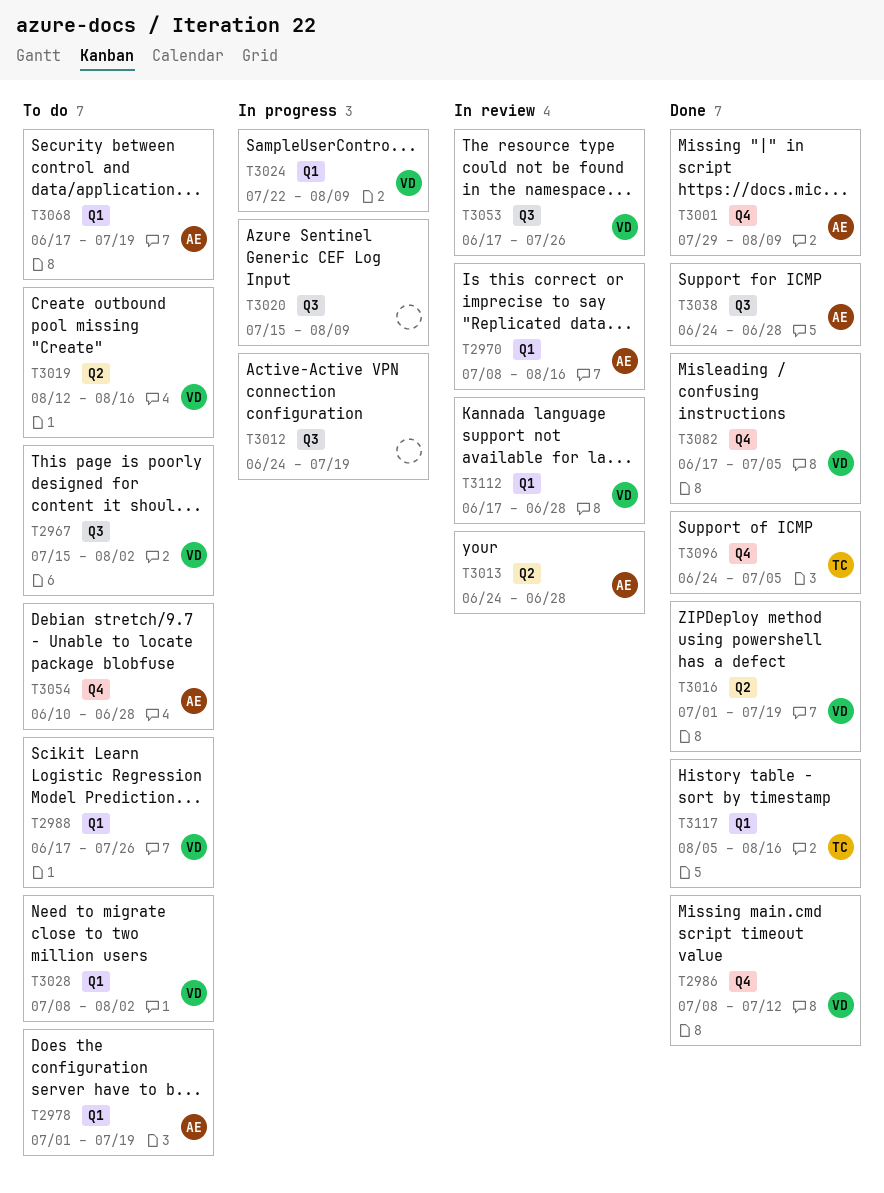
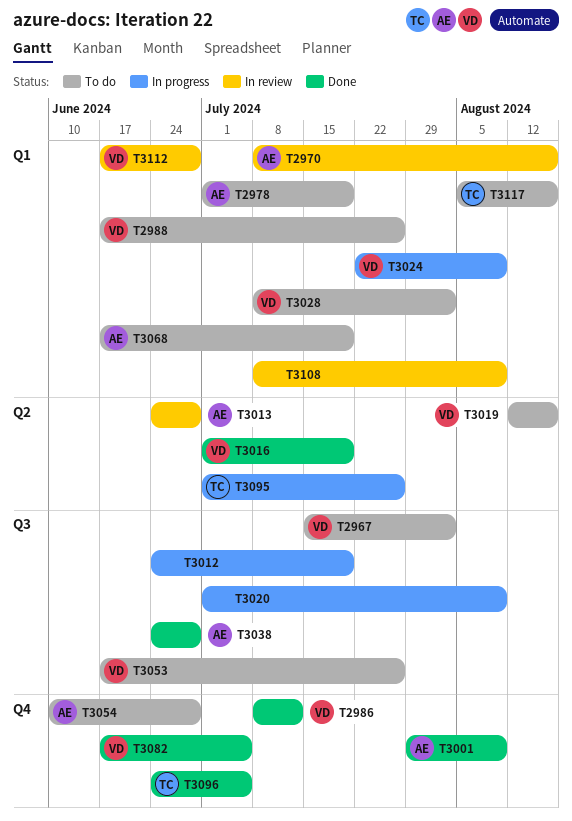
T3020, start: Jul 15 -> Jul 1
T3053, status: In review -> To do
T3095: none -> present
T3108: none -> present
T3117, status: Done -> To do

